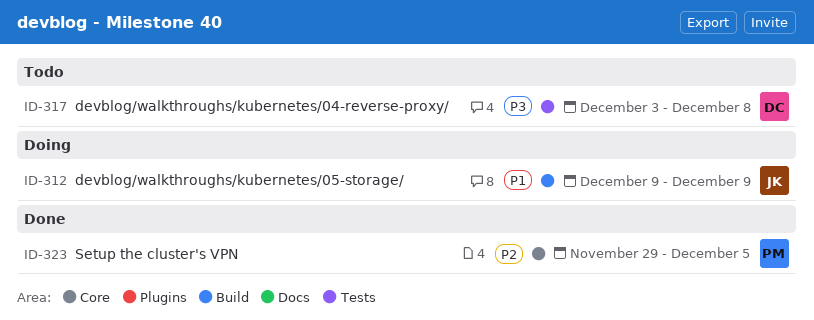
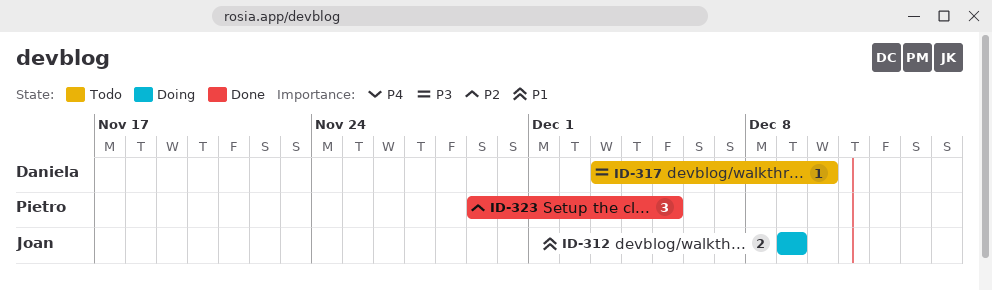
ID-317, due: Dec 8 -> Dec 10

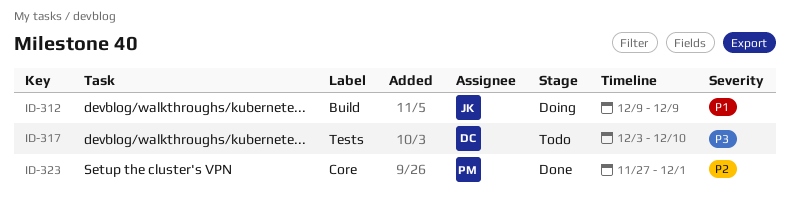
ID-323, start: Nov 29 -> Nov 27
ID-323, due: Dec 5 -> Dec 1

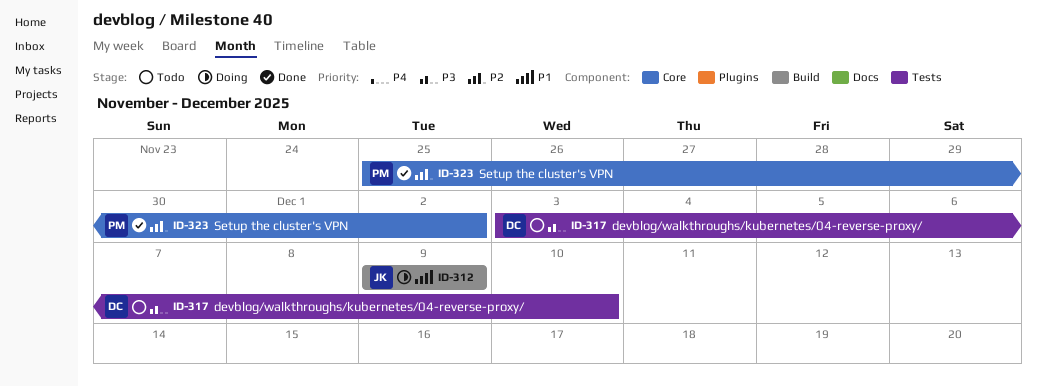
ID-323, start: Nov 27 -> Nov 25
ID-323, due: Dec 1 -> Dec 2

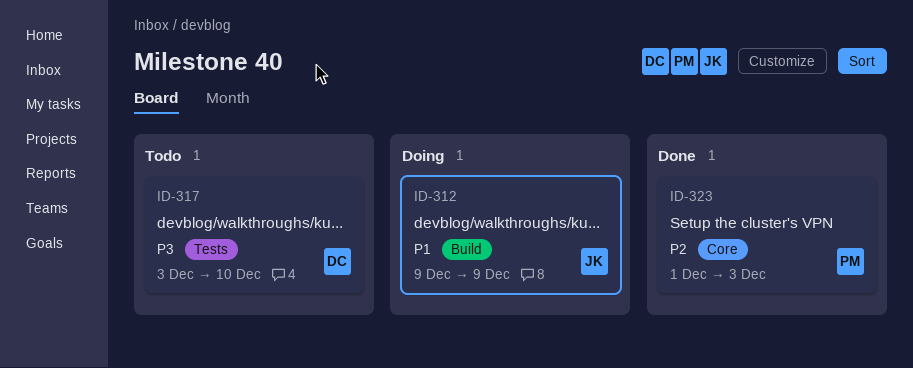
ID-323, start: Nov 25 -> Dec 1
ID-323, due: Dec 2 -> Dec 3

